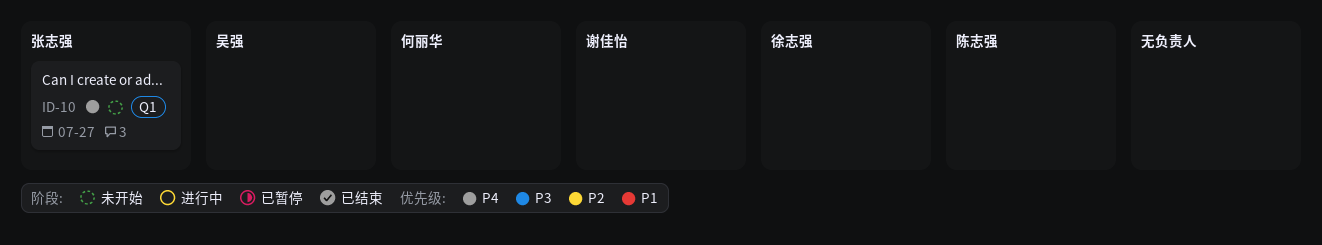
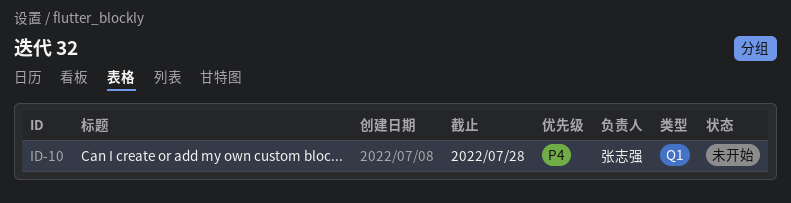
ID-10, due: Jul 27 -> Jul 28

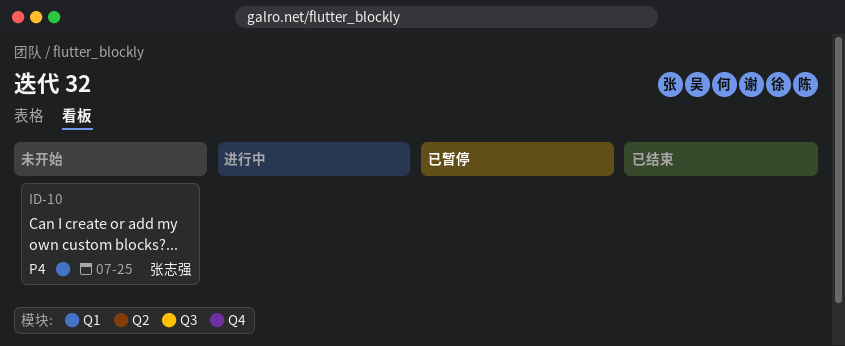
ID-10, due: Jul 28 -> Jul 25

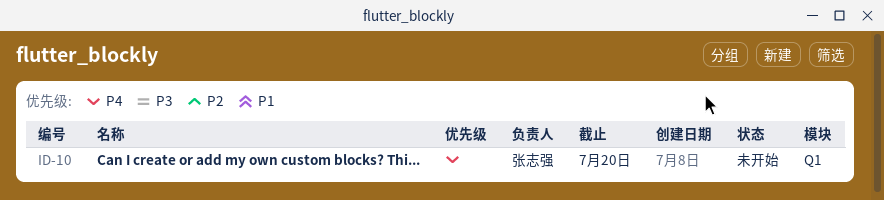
ID-10, due: Jul 25 -> Jul 20

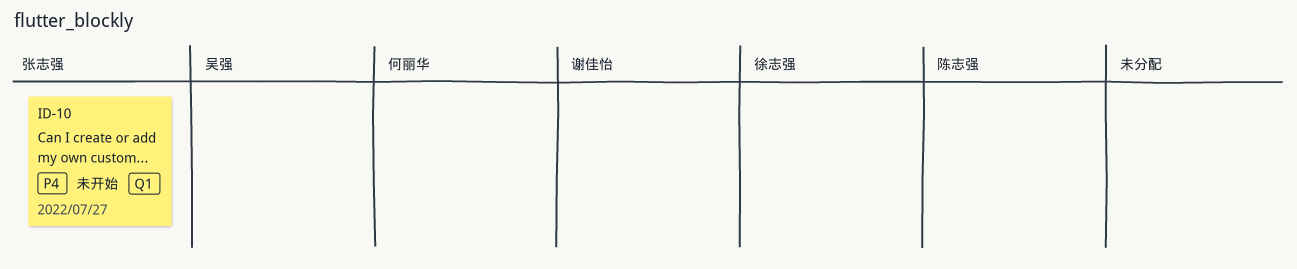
ID-10, due: Jul 20 -> Jul 27

